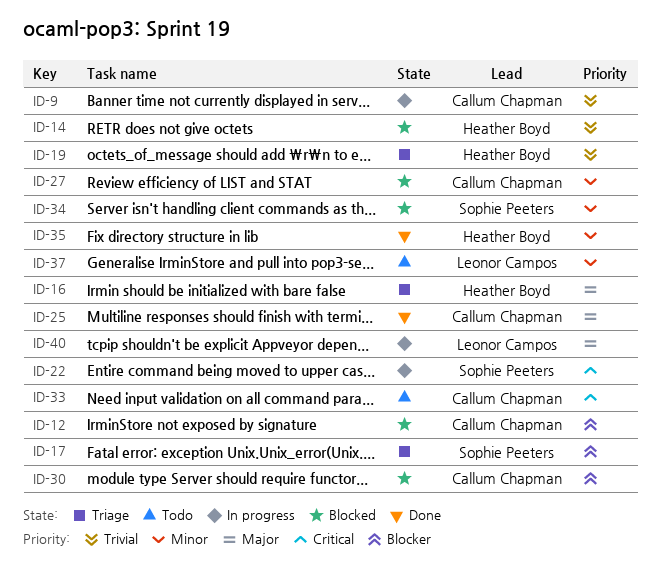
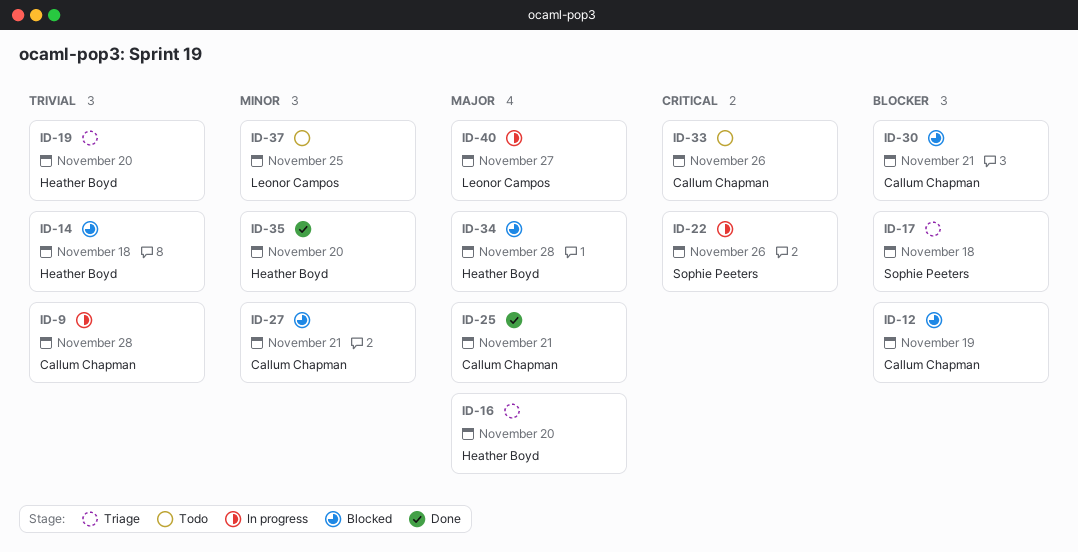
ID-34, owner: Sophie Peeters -> Heather Boyd
ID-34, priority: Minor -> Major

